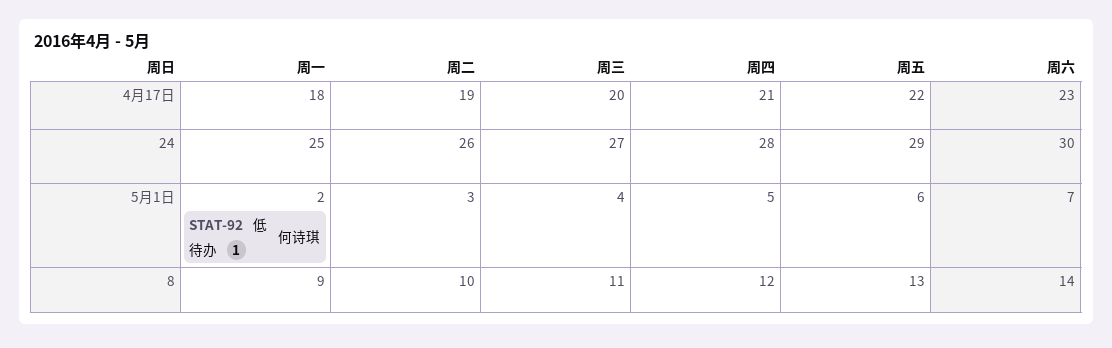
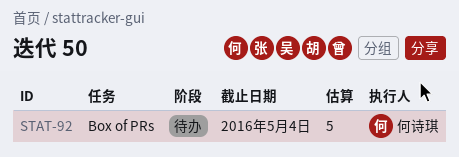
STAT-92, estimate: 1 -> 5
STAT-92, due: May 2 -> May 4

